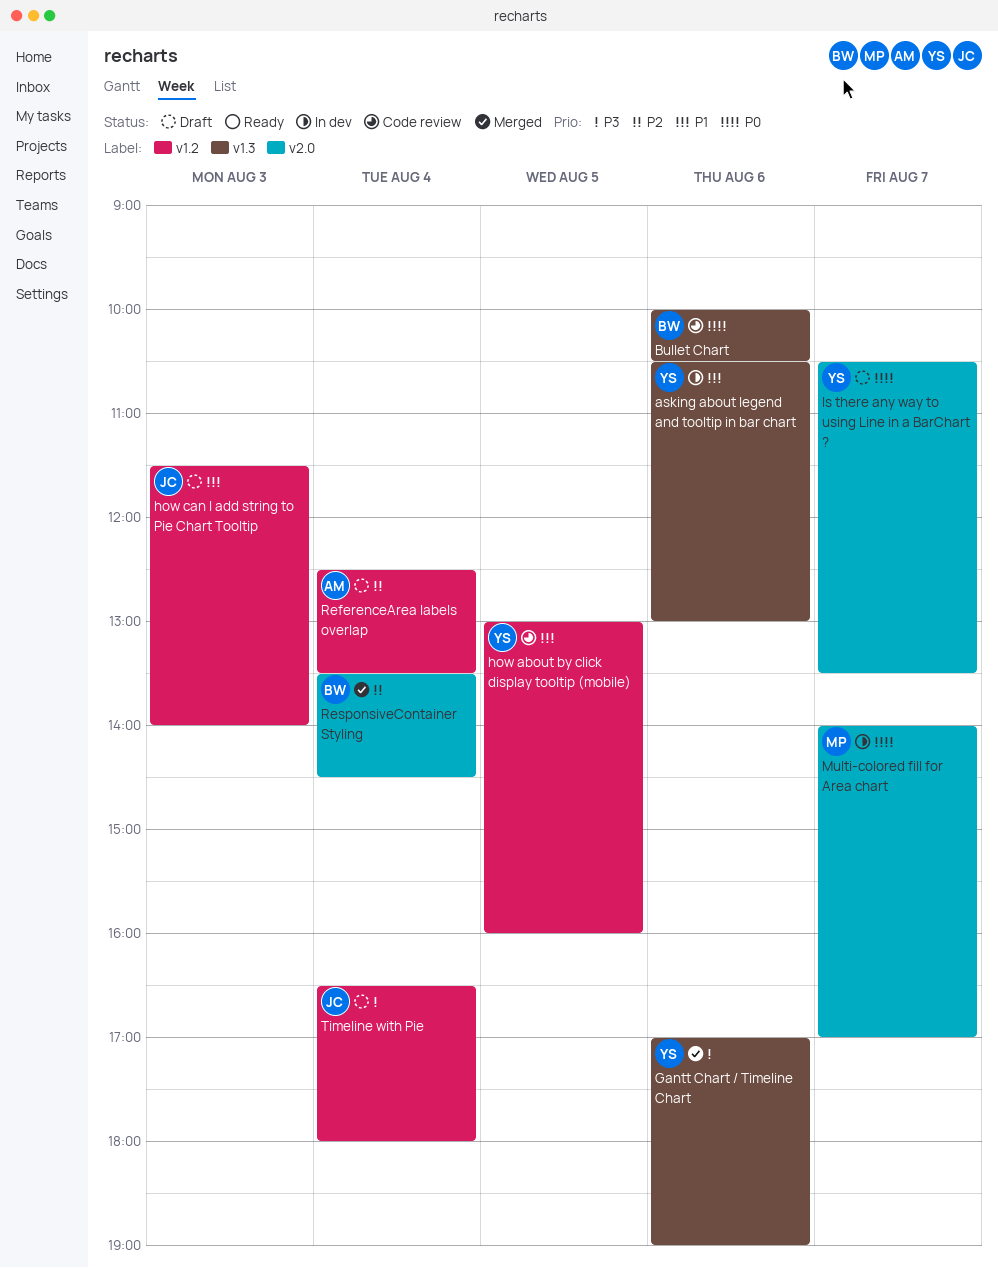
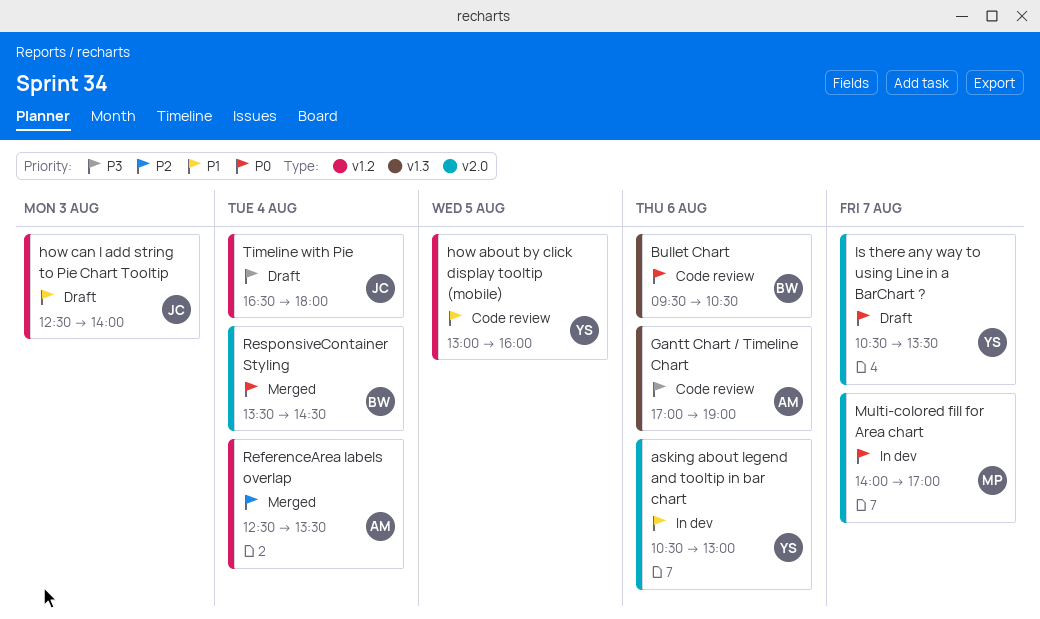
asking about legend and tooltip in bar chart, label: v1.3 -> v2.0
Bullet Chart, begins: 10:00 -> 09:30
Gantt Chart / Timeline Chart, status: Merged -> Code review
Gantt Chart / Timeline Chart, owner: YS -> AM
how can I add string to Pie Chart Tooltip, begins: 11:30 -> 12:30
ReferenceArea labels overlap, status: Draft -> Merged
ResponsiveContainer Styling, priority: P2 -> P0

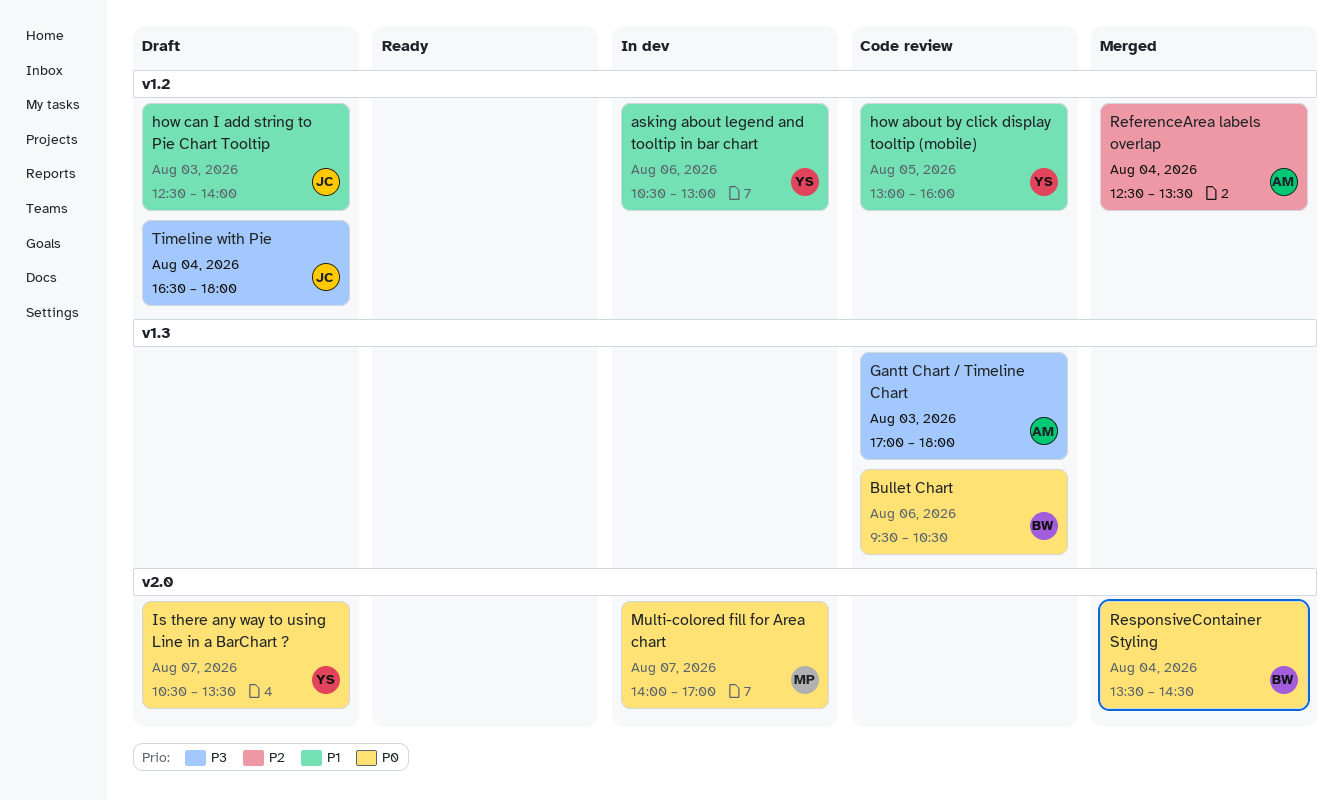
asking about legend and tooltip in bar chart, label: v2.0 -> v1.2
Gantt Chart / Timeline Chart, day: Aug 6 -> Aug 3
Gantt Chart / Timeline Chart, ends: 19:00 -> 18:00

